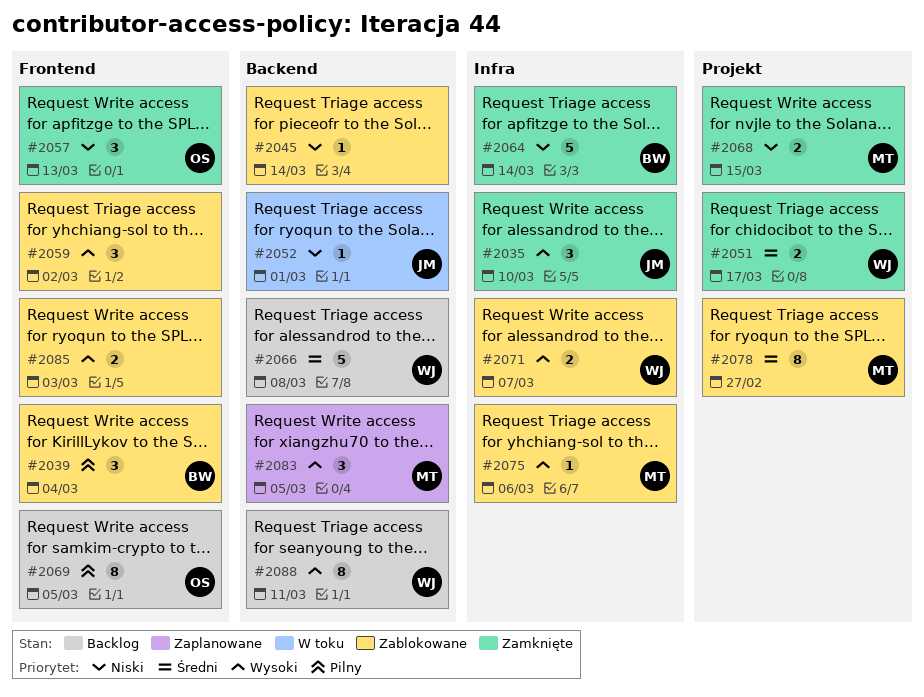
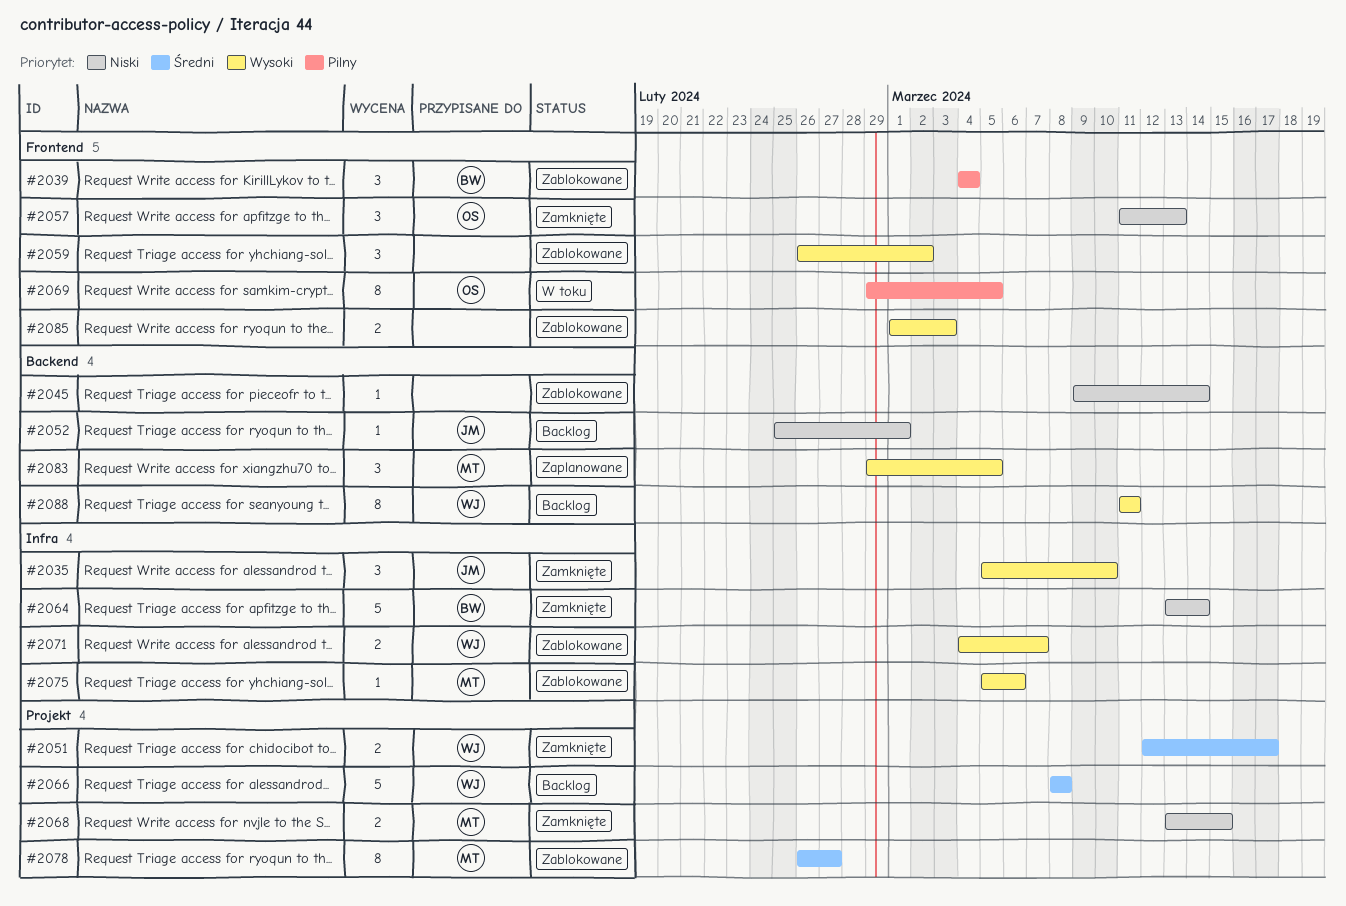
#2052, status: W toku -> Backlog
#2066, label: Backend -> Projekt
#2069, status: Backlog -> W toku

